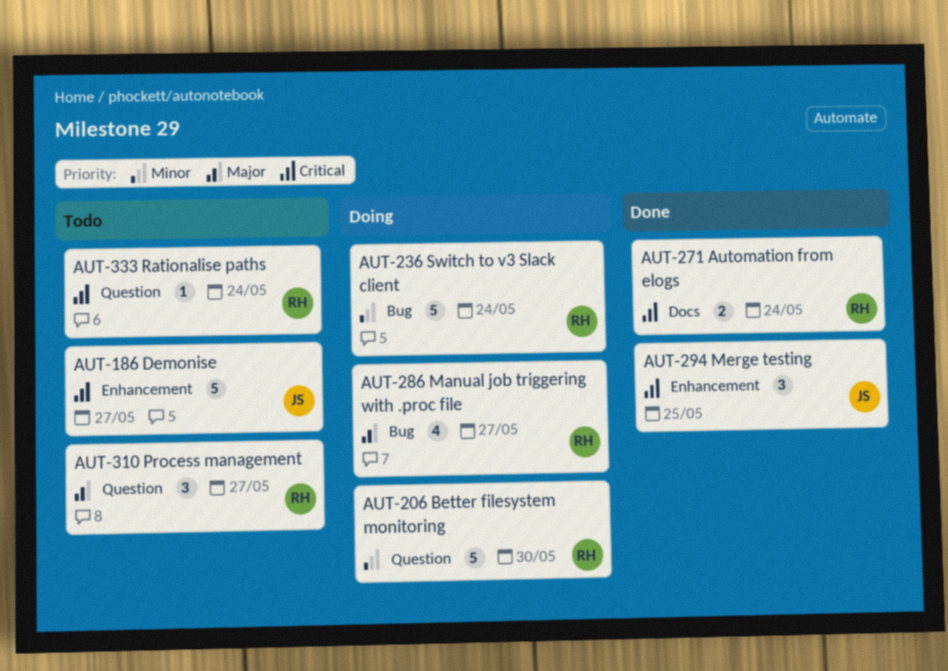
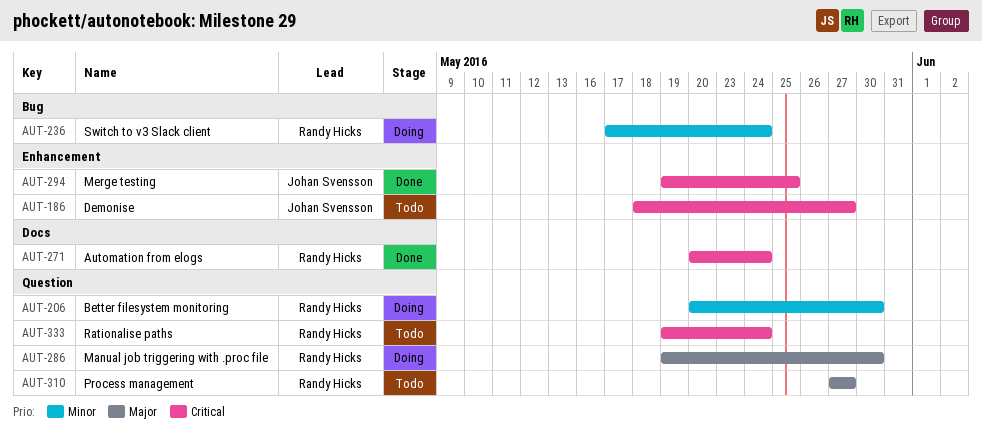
AUT-286, label: Bug -> Question
AUT-286, due: May 27 -> May 30

